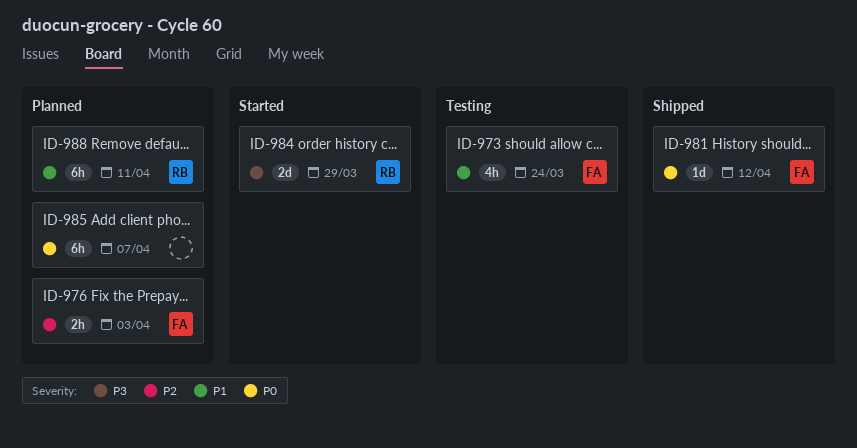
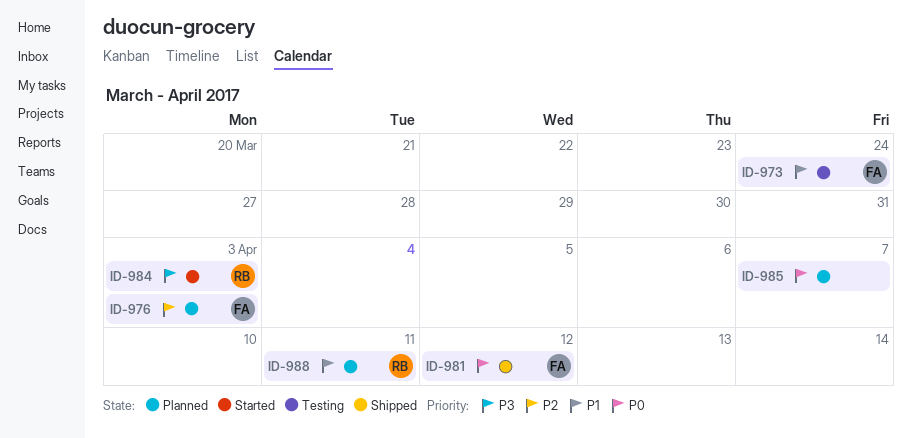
ID-984, due: Mar 29 -> Apr 3

